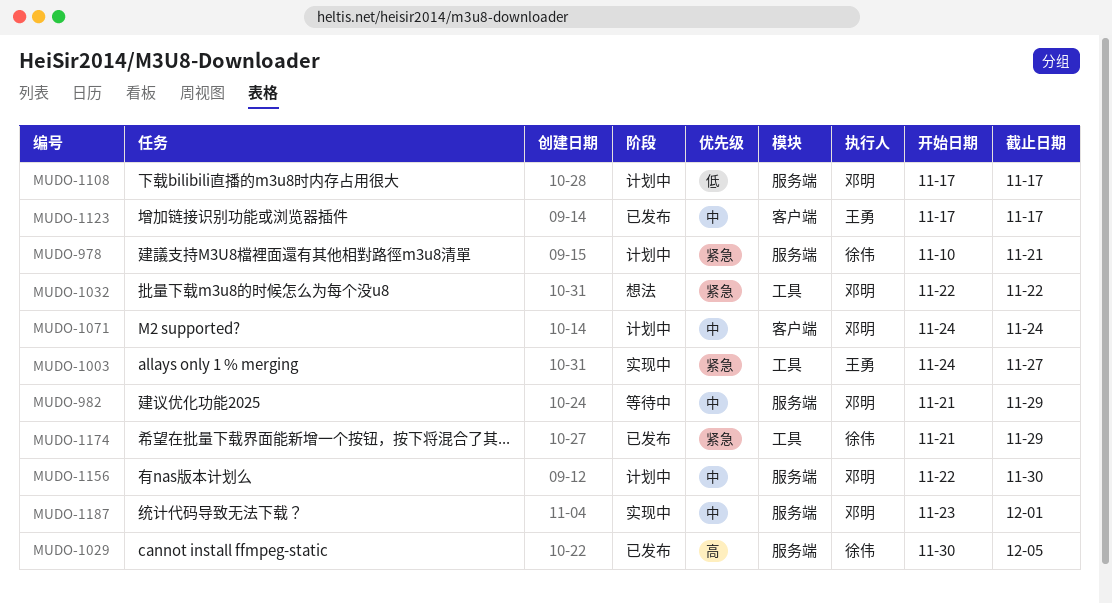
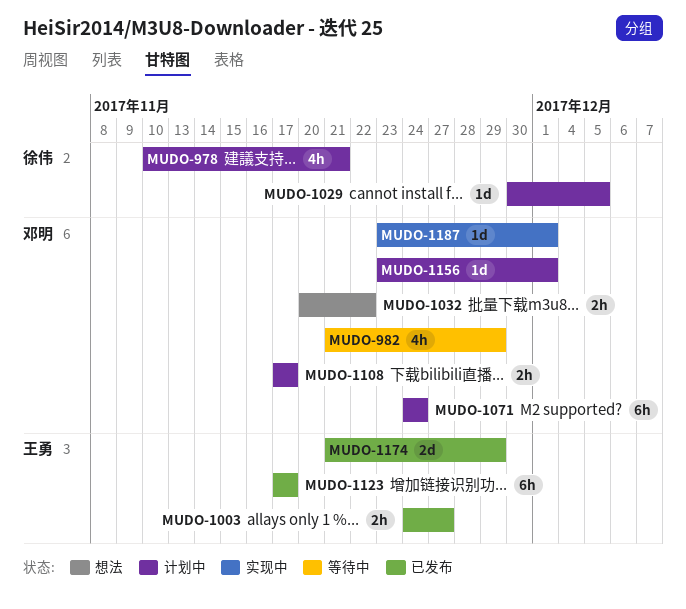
MUDO-1003, status: 实现中 -> 已发布
MUDO-1029, status: 已发布 -> 计划中
MUDO-1032, start: Nov 22 -> Nov 20
MUDO-1156, start: Nov 22 -> Nov 23
MUDO-1156, due: Nov 30 -> Dec 1
MUDO-1174, owner: 徐伟 -> 王勇

